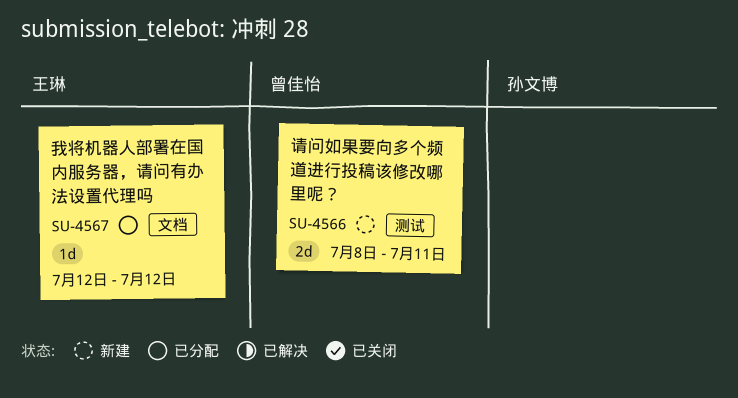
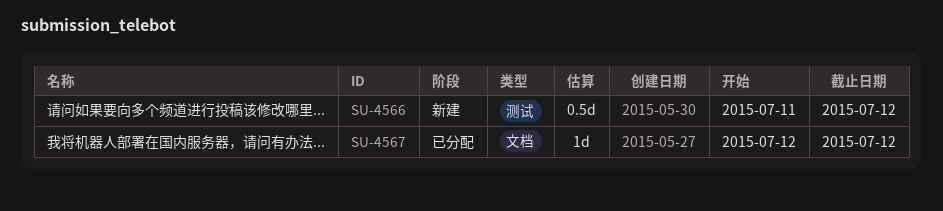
SU-4566, estimate: 2d -> 0.5d
SU-4566, start: Jul 8 -> Jul 11
SU-4566, due: Jul 11 -> Jul 12

